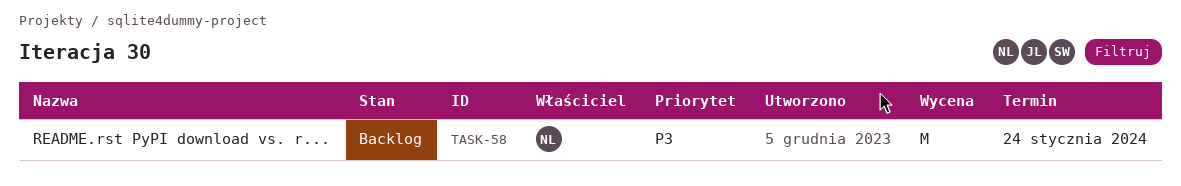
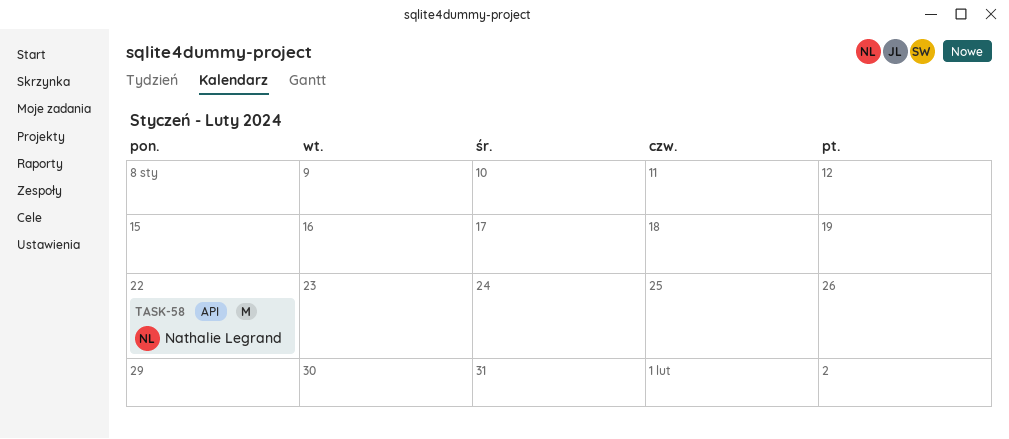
TASK-58, due: Jan 24 -> Jan 22

